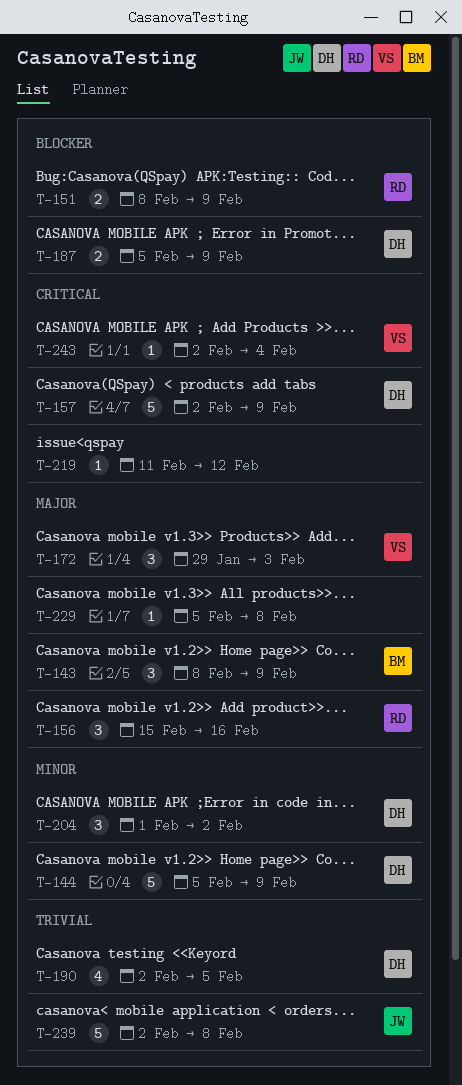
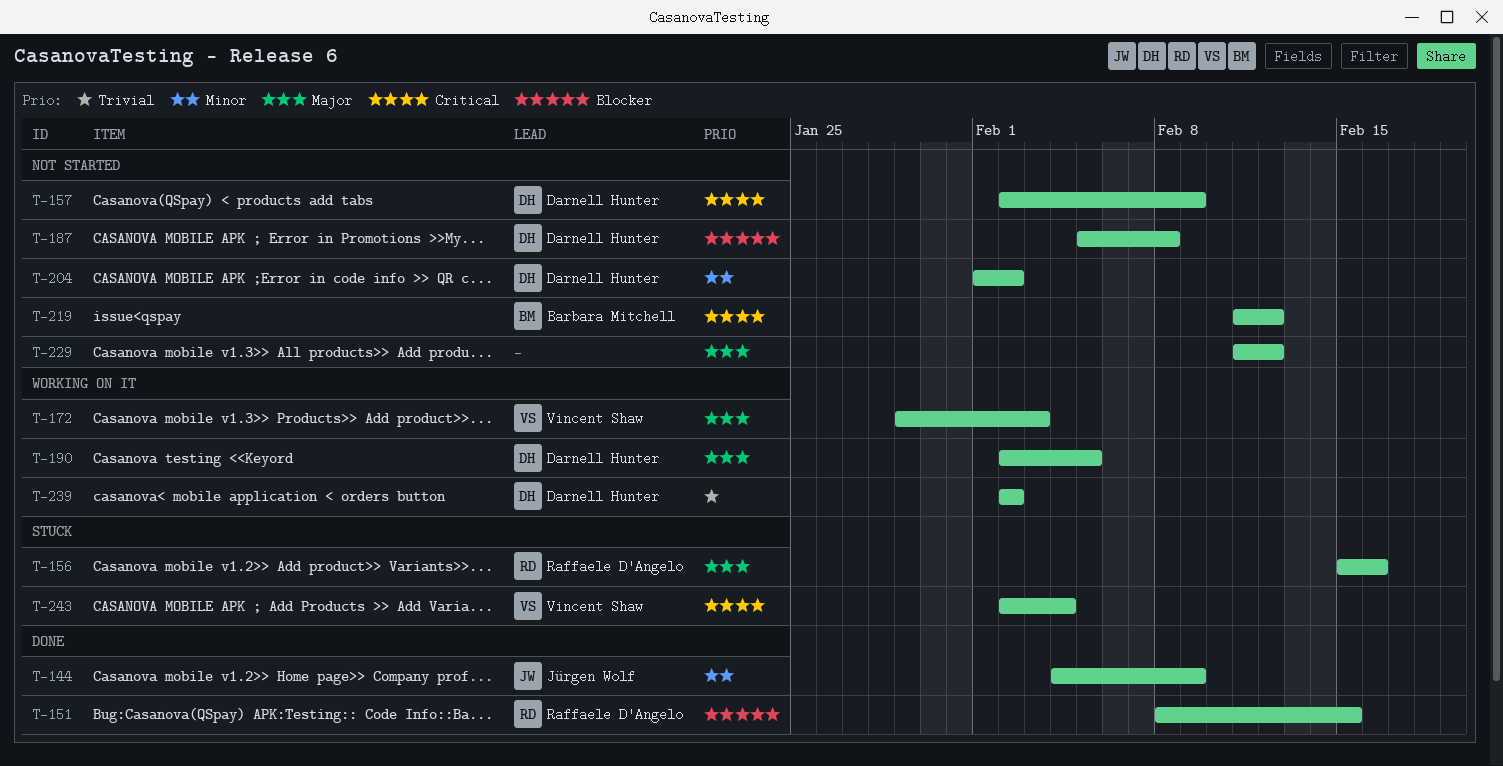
T-143: present -> none
T-144, owner: Darnell Hunter -> Jürgen Wolf
T-144, start: Feb 5 -> Feb 4
T-151, due: Feb 9 -> Feb 15
T-187, due: Feb 9 -> Feb 8
T-190, priority: Trivial -> Major
T-219, owner: none -> Barbara Mitchell
T-229, start: Feb 5 -> Feb 11
T-229, due: Feb 8 -> Feb 12
T-239, owner: Jürgen Wolf -> Darnell Hunter
T-239, due: Feb 8 -> Feb 2

